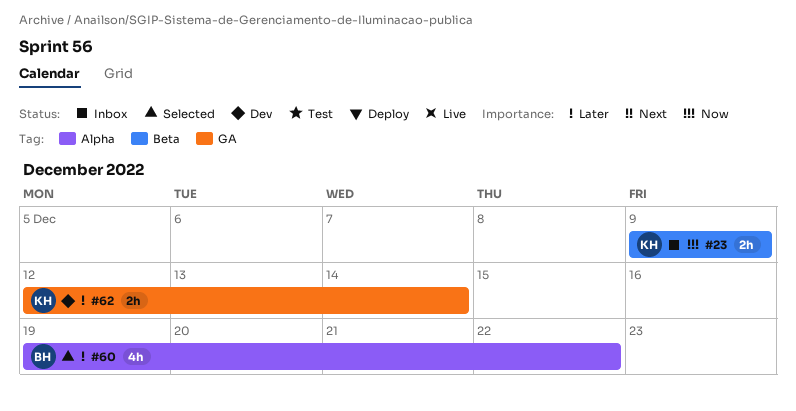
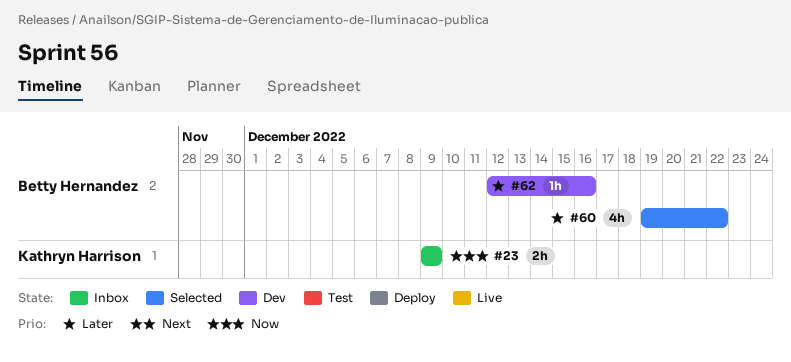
#62, owner: Kathryn Harrison -> Betty Hernandez
#62, estimate: 2h -> 1h
#62, due: Dec 14 -> Dec 16

